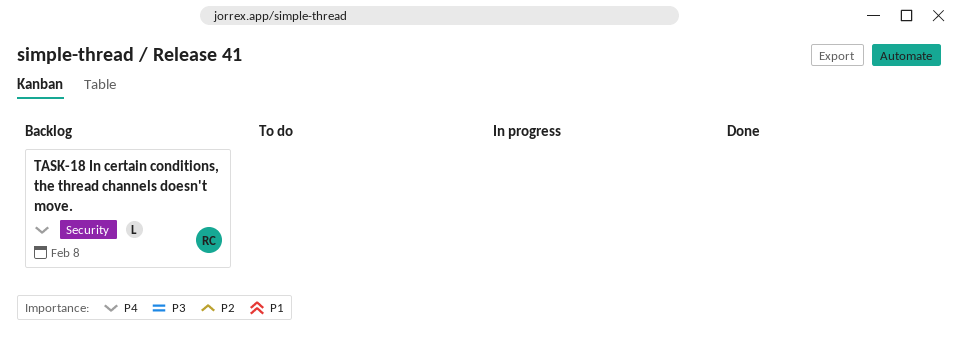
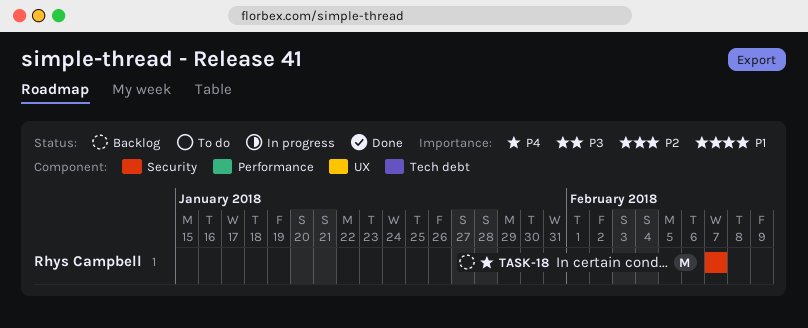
TASK-18, estimate: L -> M
TASK-18, due: Feb 8 -> Feb 7

